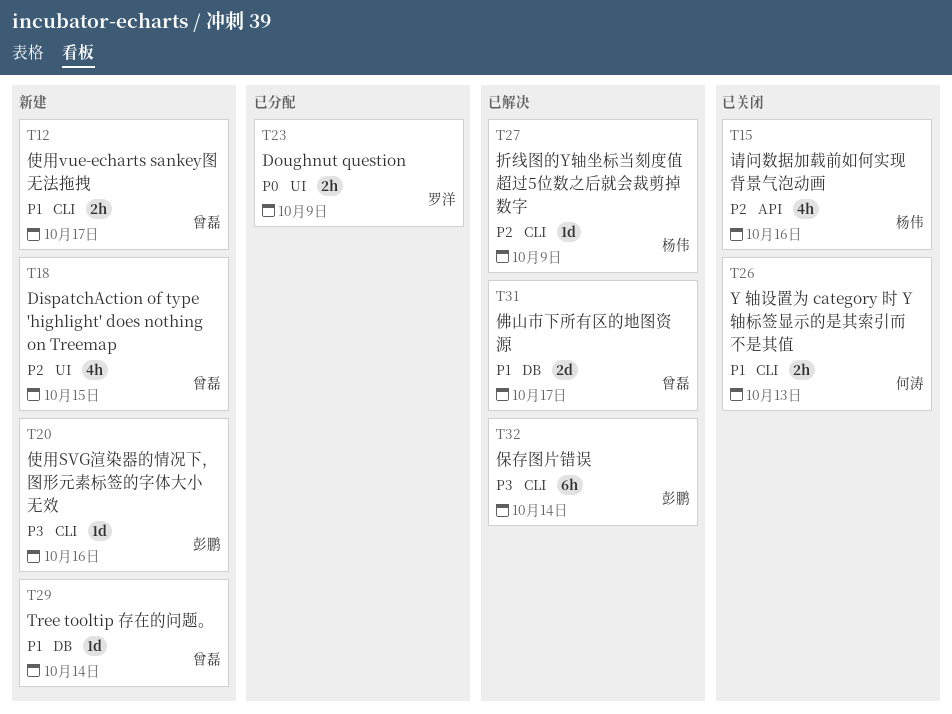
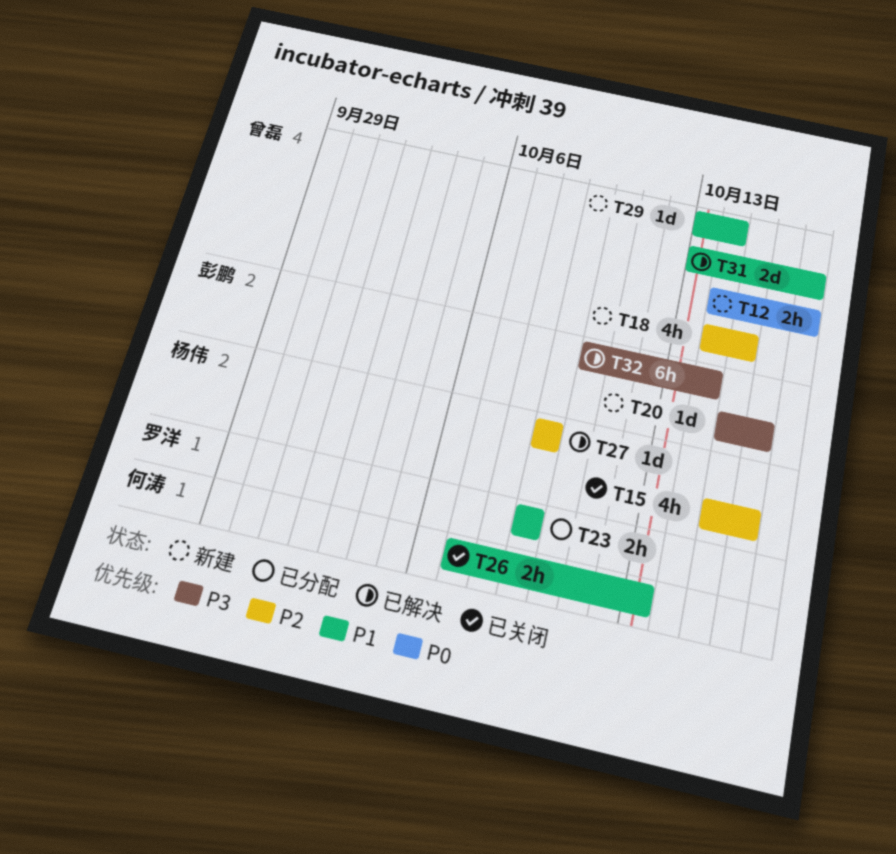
T12, priority: P1 -> P0
T23, priority: P0 -> P1

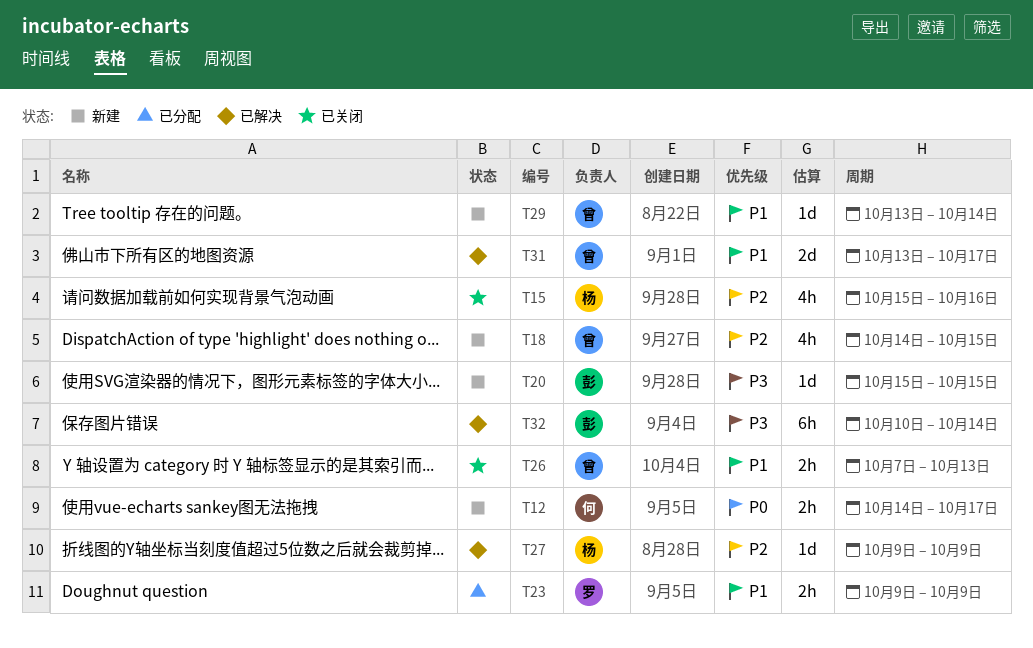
T12, owner: 曾磊 -> 何涛
T20, due: Oct 16 -> Oct 15
T26, owner: 何涛 -> 曾磊

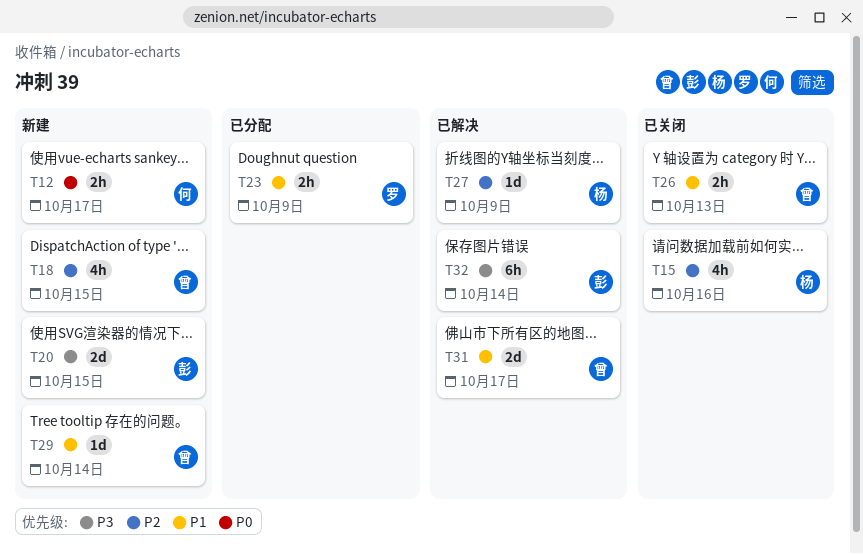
T20, estimate: 1d -> 2d

